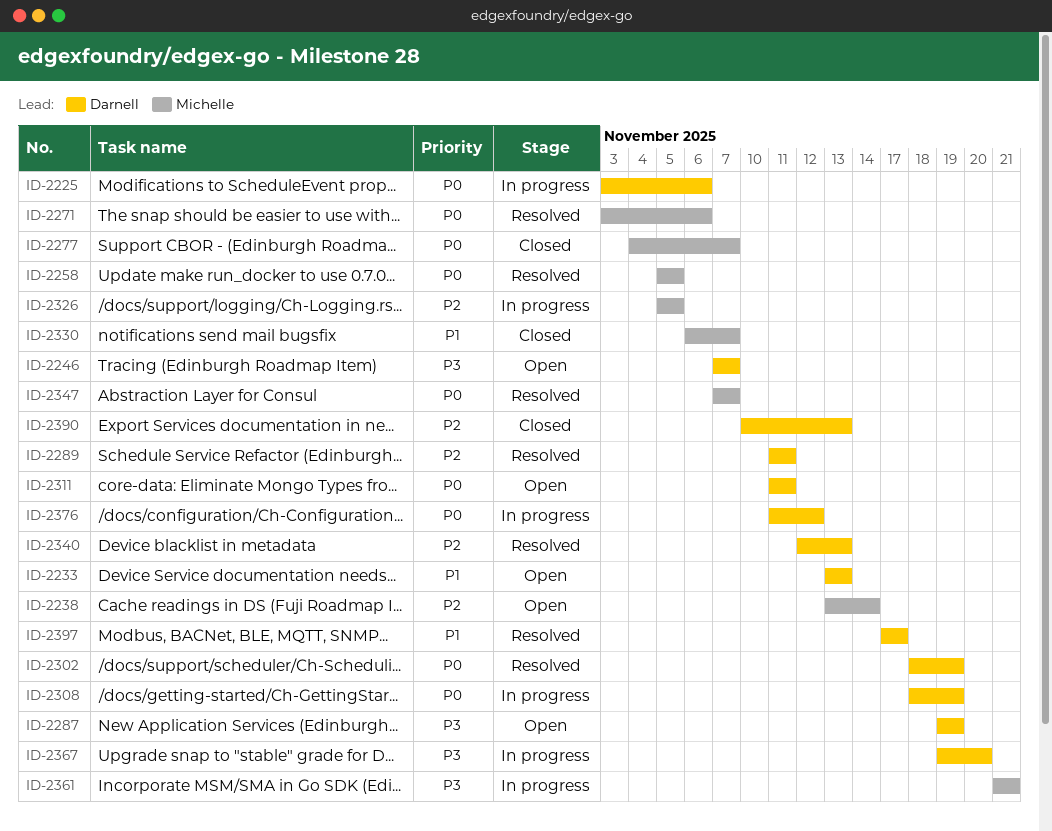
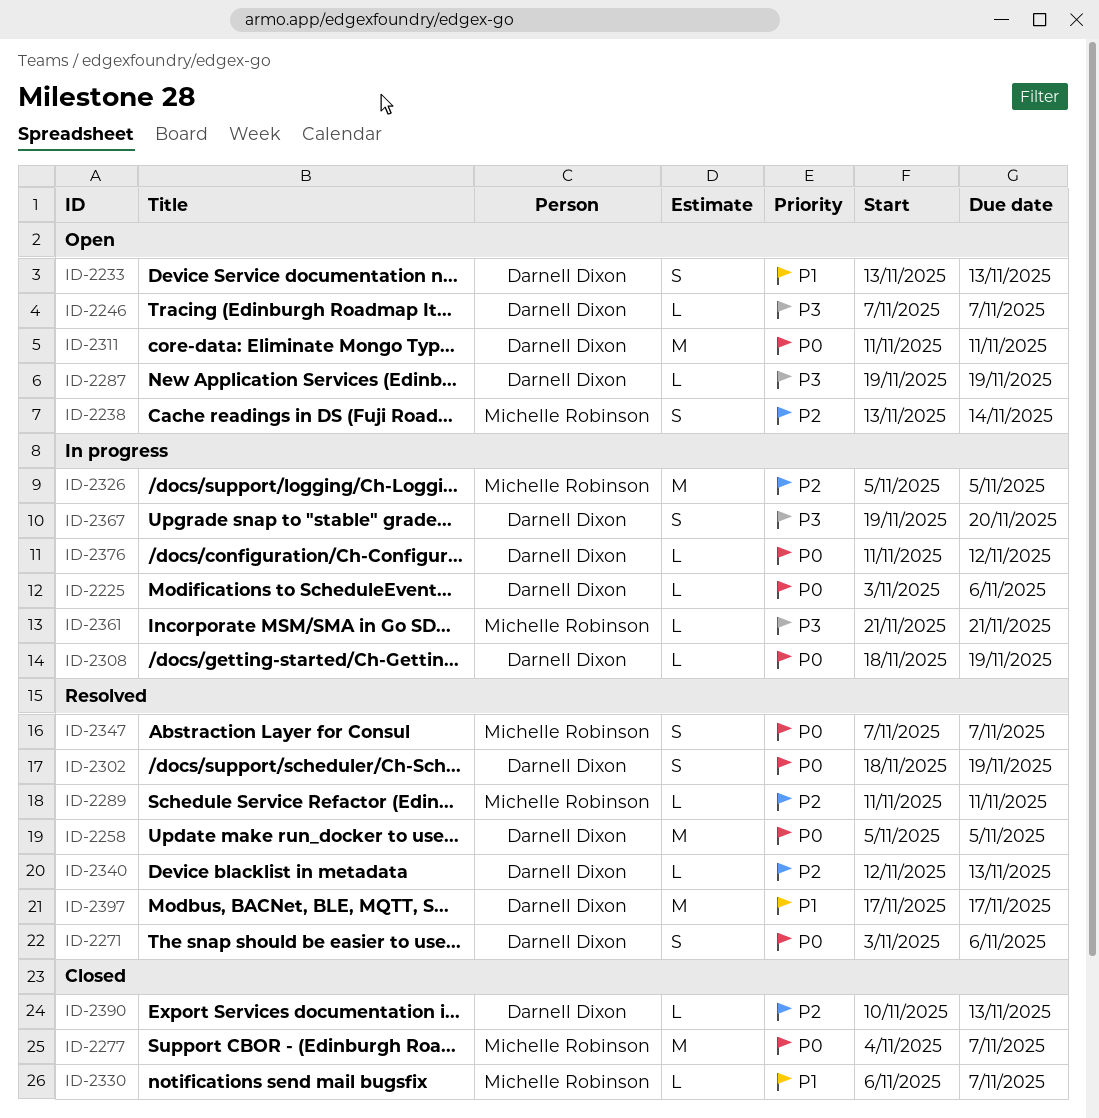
ID-2258, owner: Michelle Robinson -> Darnell Dixon
ID-2271, owner: Michelle Robinson -> Darnell Dixon
ID-2289, owner: Darnell Dixon -> Michelle Robinson

